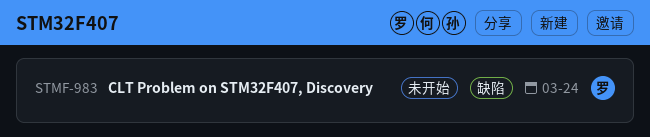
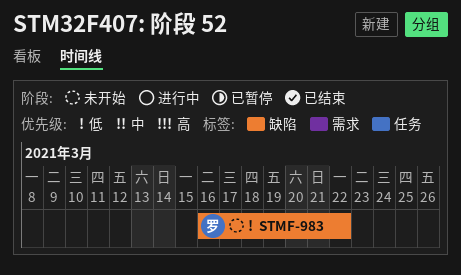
STMF-983, due: Mar 24 -> Mar 22

